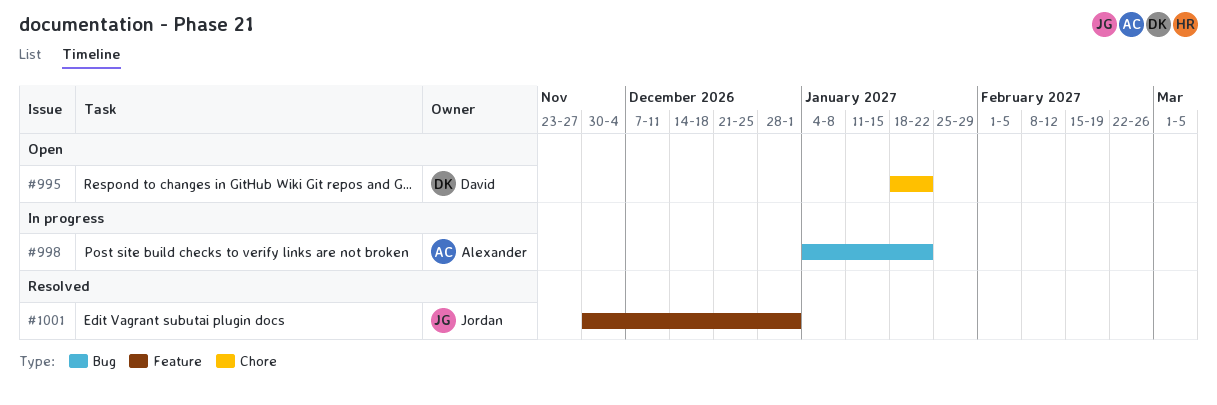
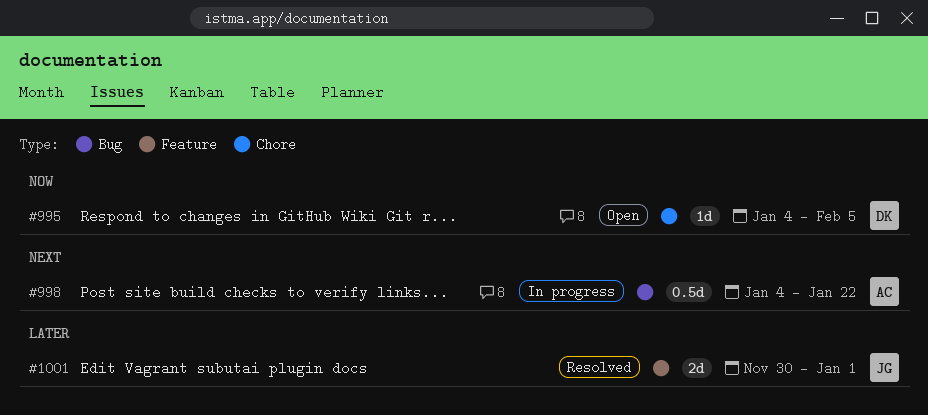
#995, start: Jan 18 -> Jan 4
#995, due: Jan 22 -> Feb 5

